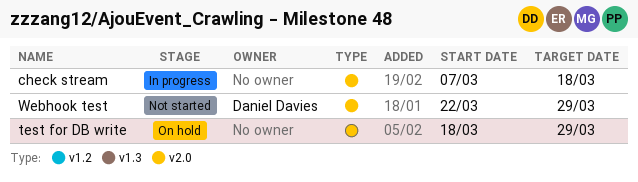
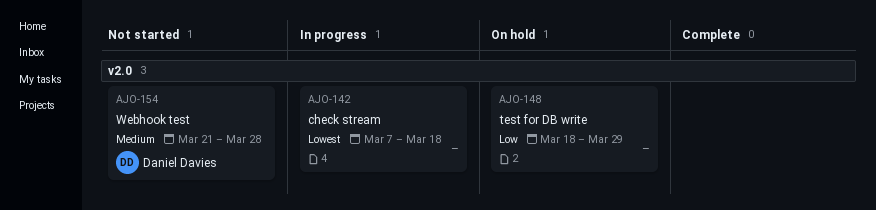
Webhook test, start: Mar 22 -> Mar 21
Webhook test, due: Mar 29 -> Mar 28

